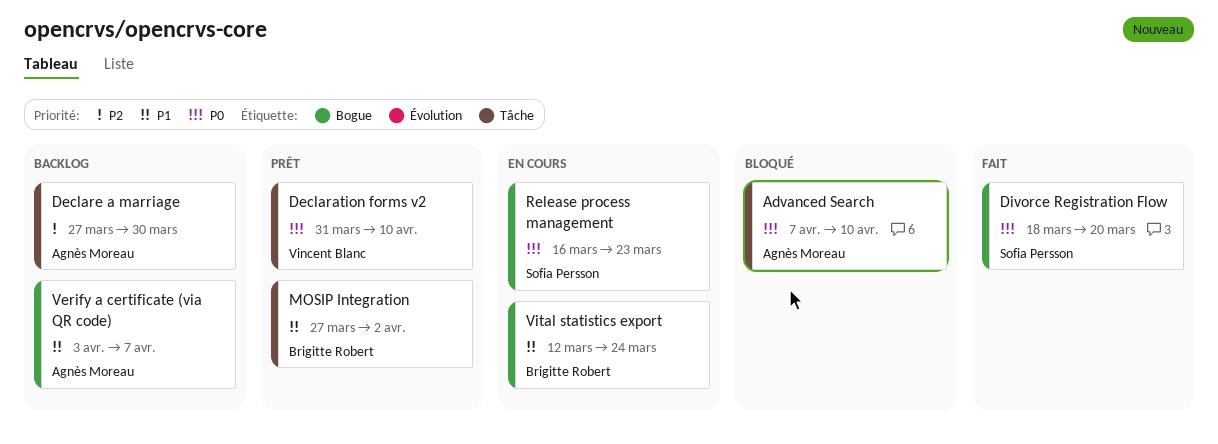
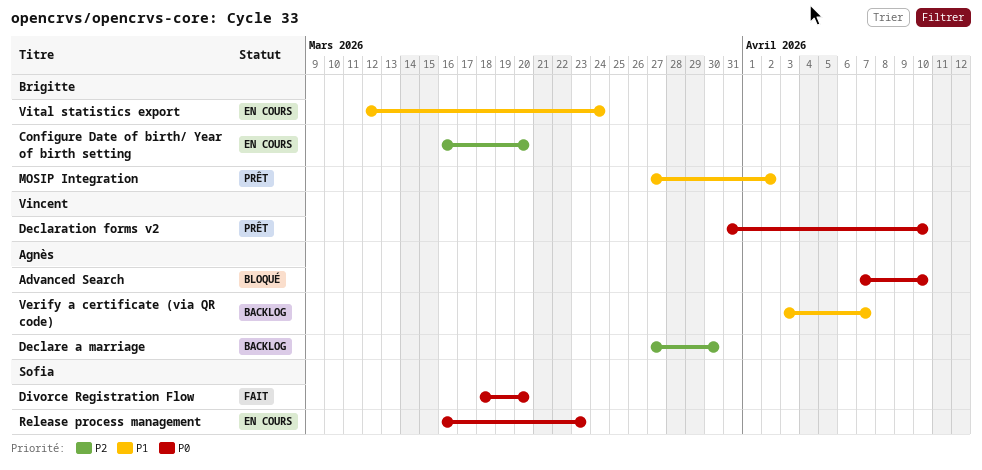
Configure Date of birth/ Year of birth setting: none -> present

